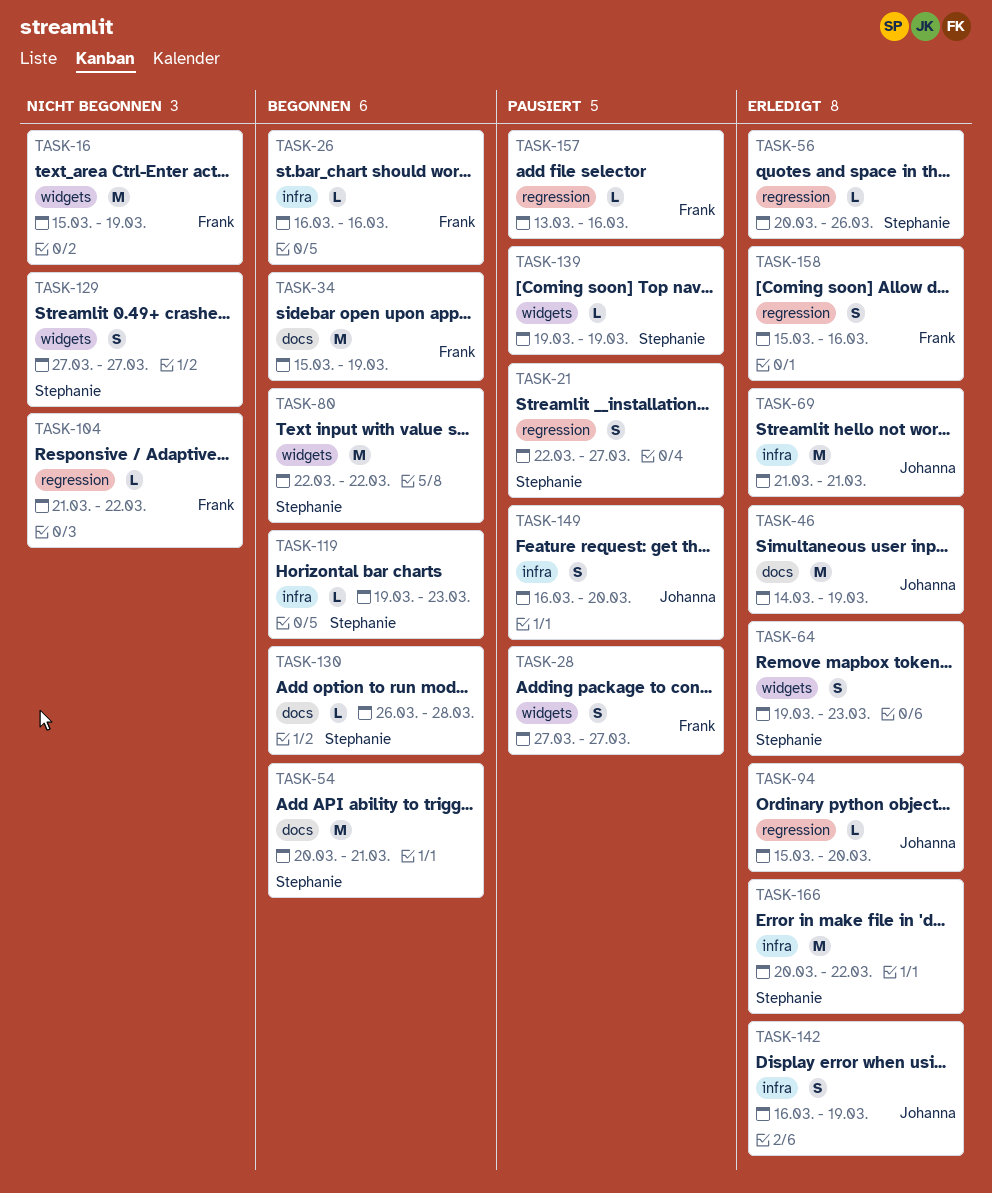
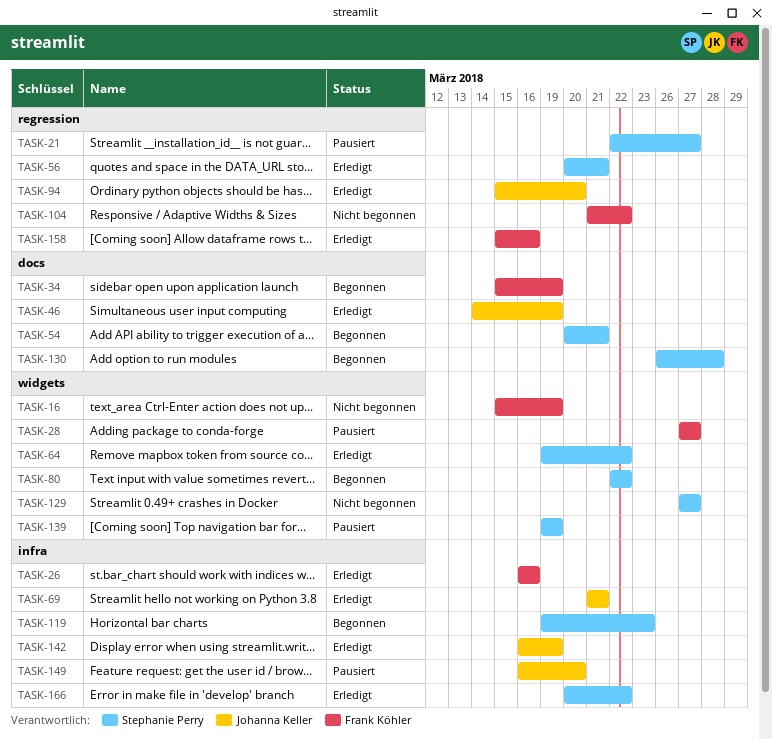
TASK-26, status: Begonnen -> Erledigt
TASK-56, due: Mar 26 -> Mar 21
TASK-64, due: Mar 23 -> Mar 22
TASK-157: present -> none

